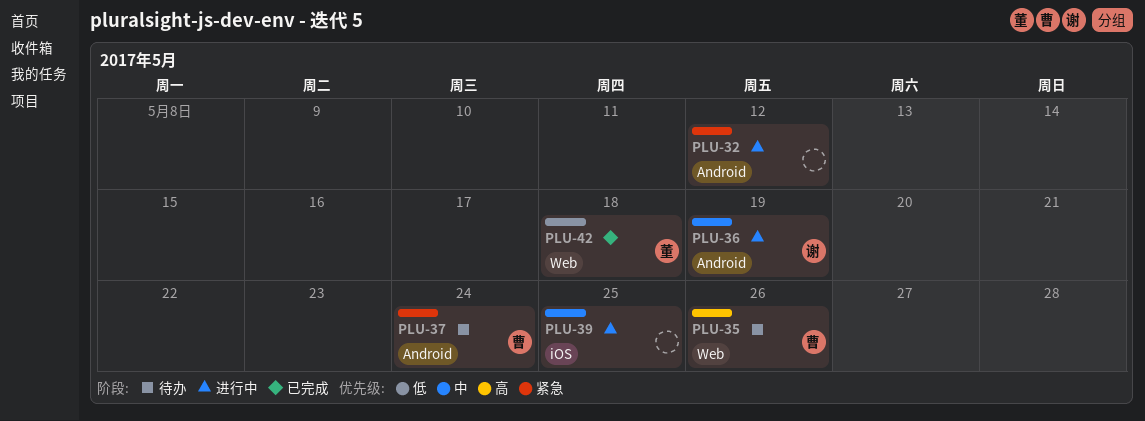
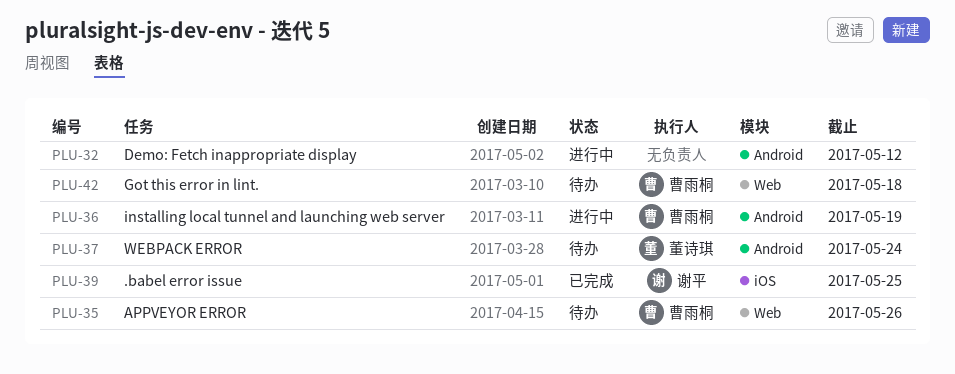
PLU-36, owner: 谢平 -> 曹雨桐
PLU-37, owner: 曹雨桐 -> 董诗琪
PLU-39, status: 进行中 -> 已完成
PLU-39, owner: none -> 谢平
PLU-42, status: 已完成 -> 待办
PLU-42, owner: 董诗琪 -> 曹雨桐

